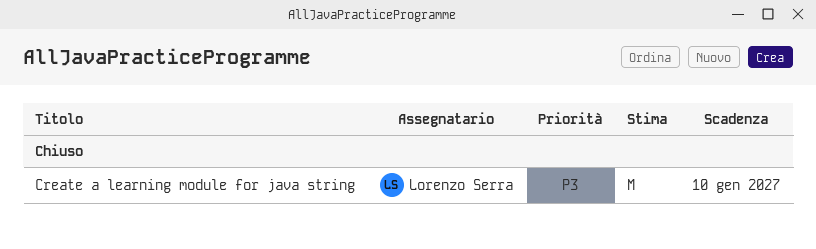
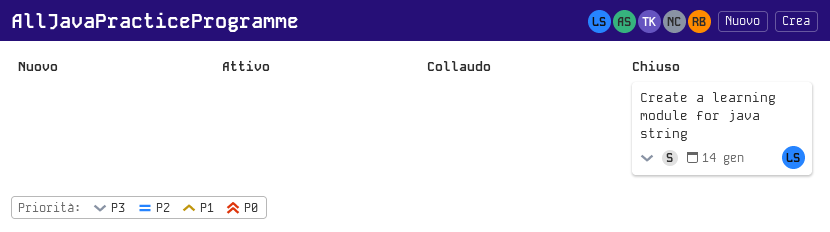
Create a learning module for java string, estimate: M -> S
Create a learning module for java string, due: Jan 10 -> Jan 14

